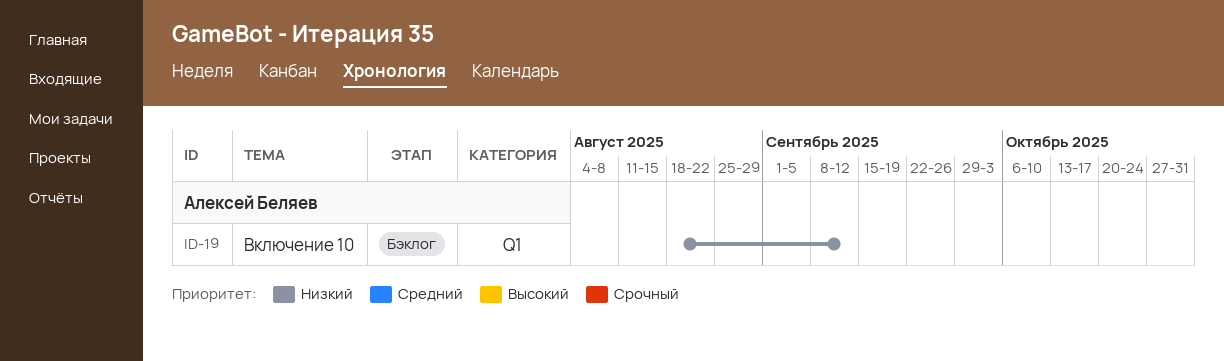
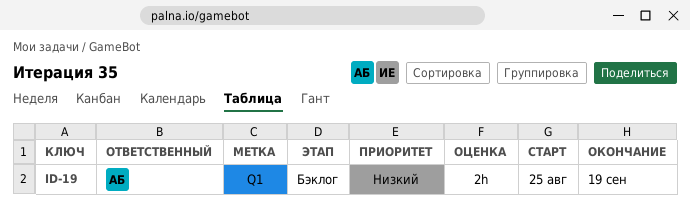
ID-19, start: Aug 18 -> Aug 25
ID-19, due: Sep 12 -> Sep 19

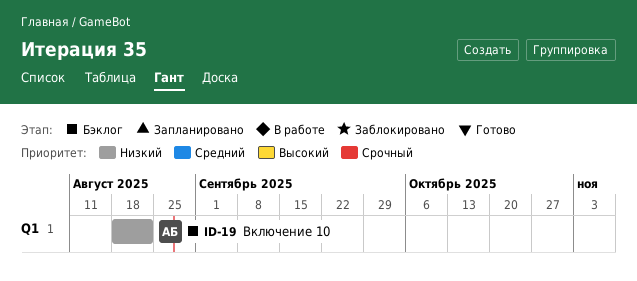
ID-19, start: Aug 25 -> Aug 18
ID-19, due: Sep 19 -> Aug 22

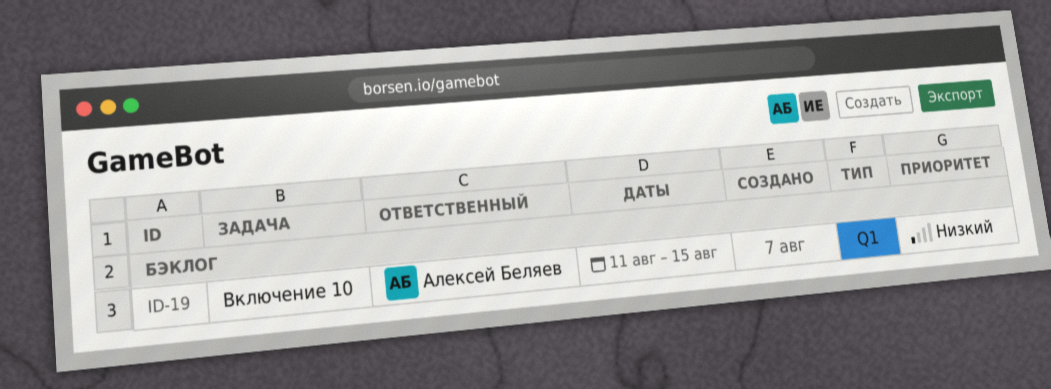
ID-19, start: Aug 18 -> Aug 11
ID-19, due: Aug 22 -> Aug 15

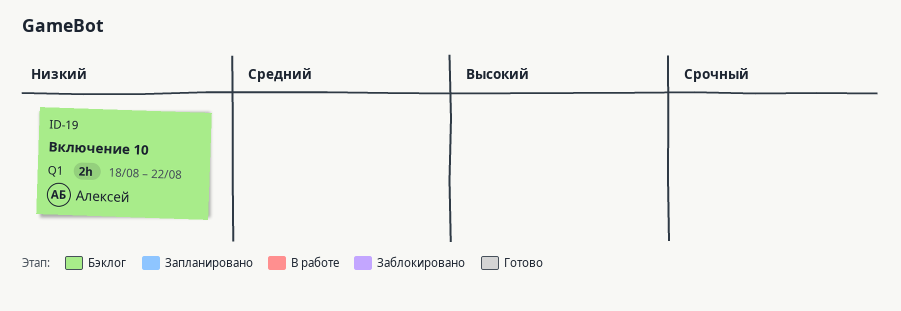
ID-19, start: Aug 11 -> Aug 18
ID-19, due: Aug 15 -> Aug 22

